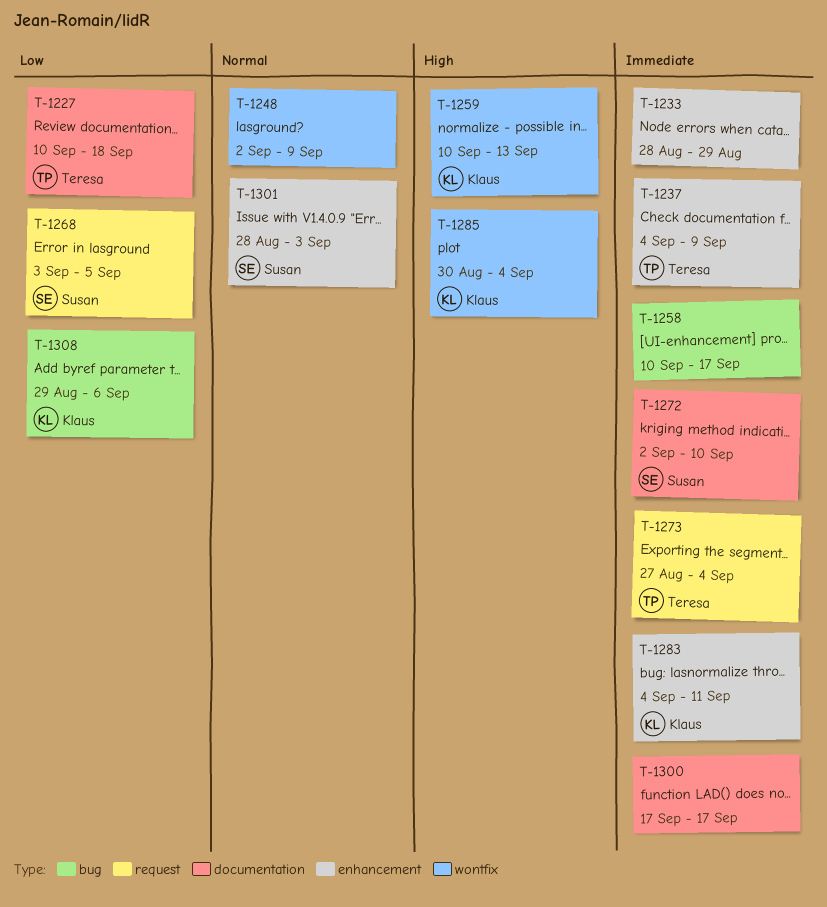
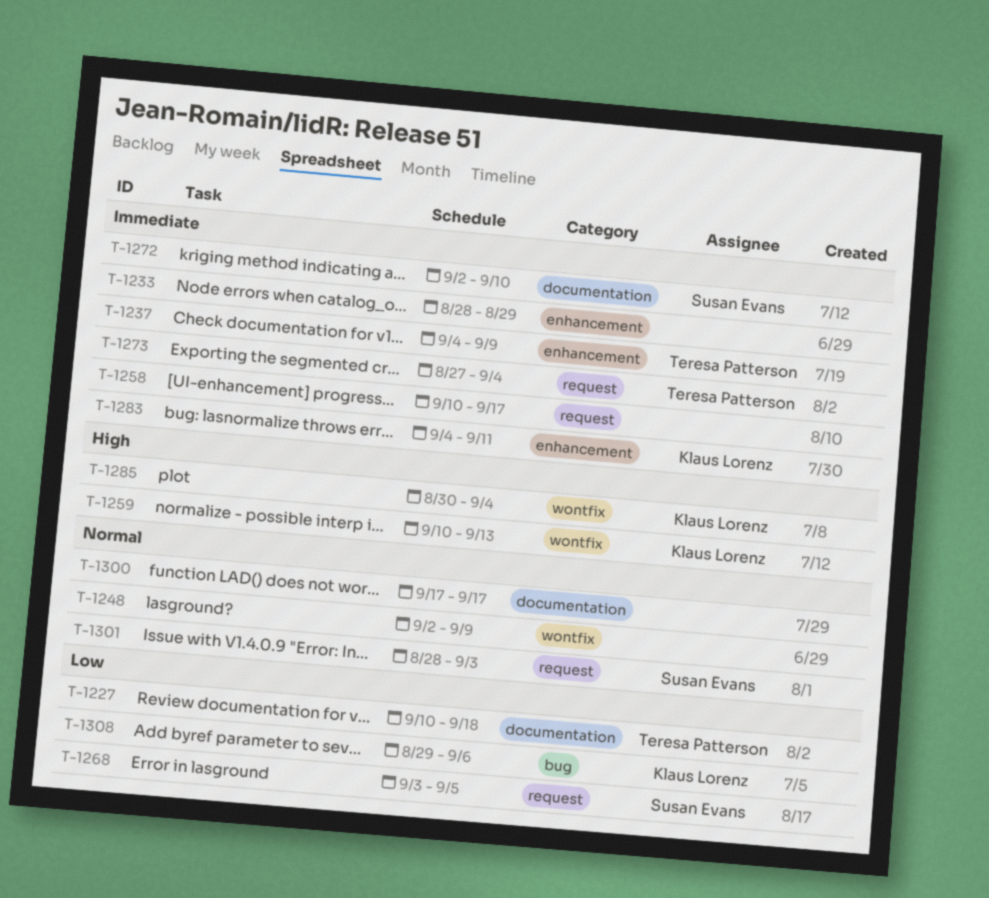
T-1258, label: bug -> request
T-1300, priority: Immediate -> Normal
T-1301, label: enhancement -> request

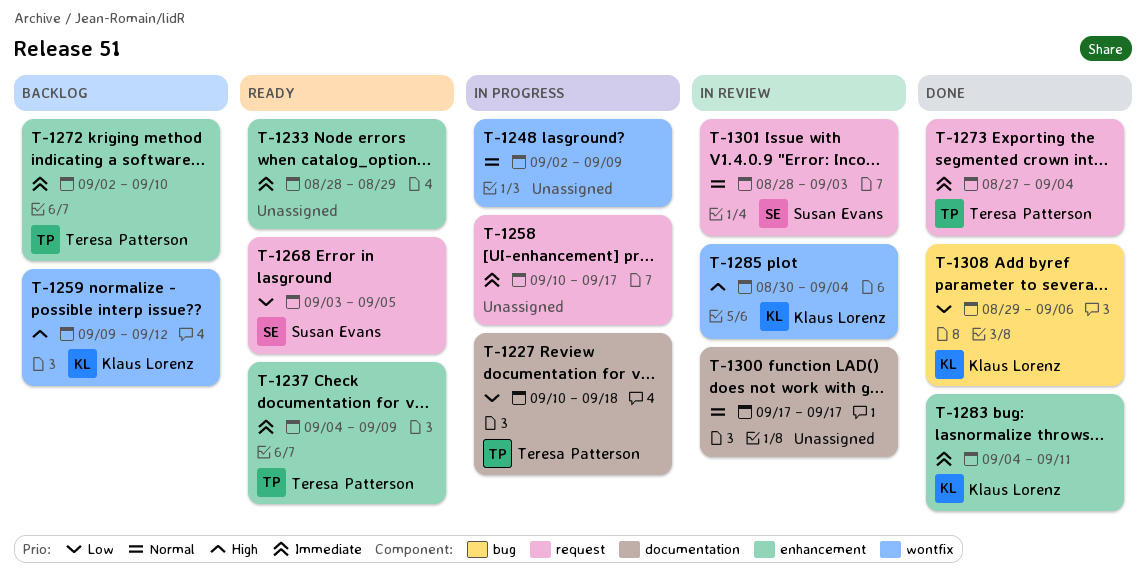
T-1259, start: Sep 10 -> Sep 9
T-1259, due: Sep 13 -> Sep 12
T-1272, owner: Susan Evans -> Teresa Patterson
T-1272, label: documentation -> enhancement

